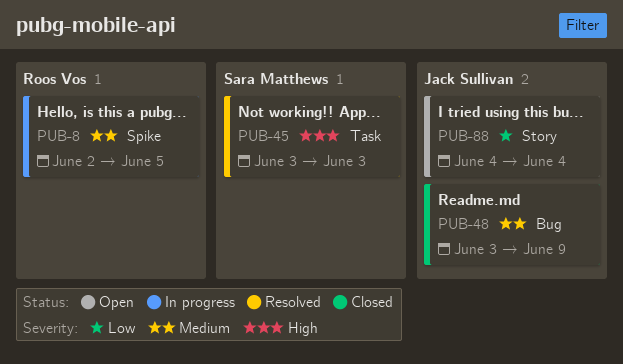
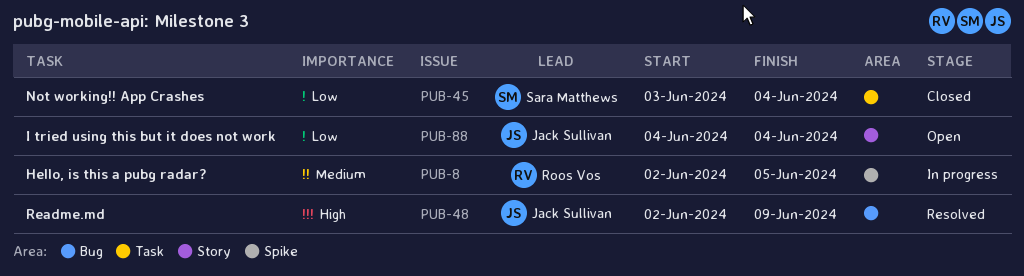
PUB-45, status: Resolved -> Closed
PUB-45, priority: High -> Low
PUB-45, due: Jun 3 -> Jun 4
PUB-48, status: Closed -> Resolved
PUB-48, priority: Medium -> High
PUB-48, start: Jun 3 -> Jun 2

